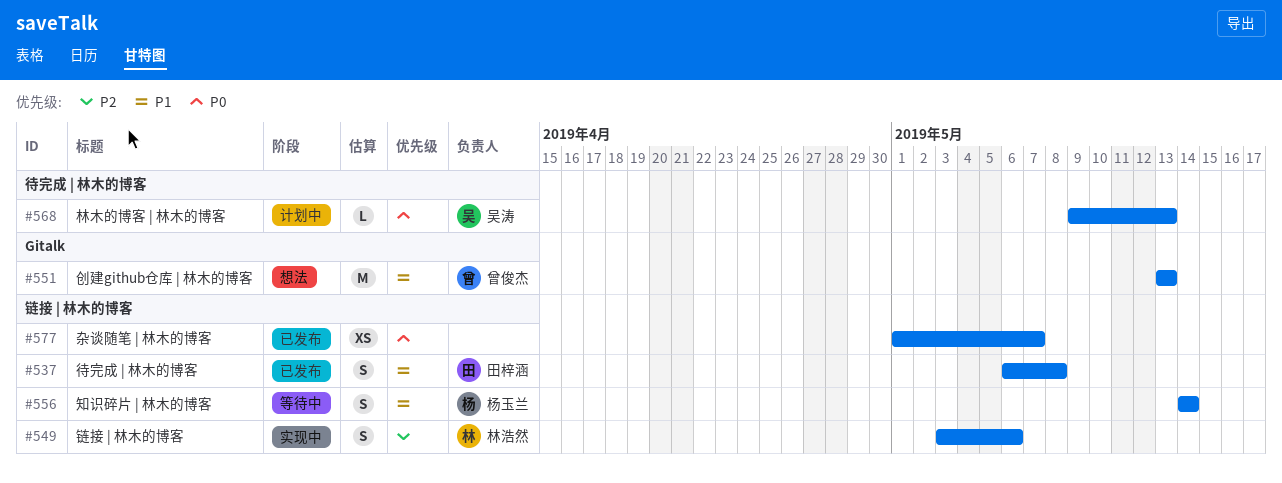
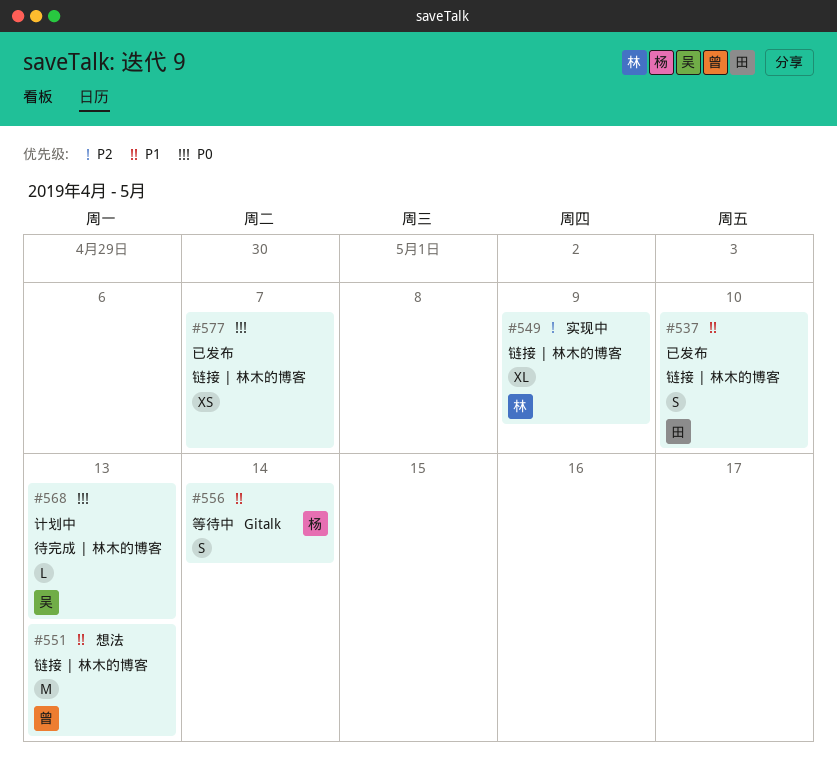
#537, due: May 8 -> May 10
#549, estimate: S -> XL
#549, due: May 6 -> May 9
#551, label: Gitalk -> 链接 | 林木的博客
#556, label: 链接 | 林木的博客 -> Gitalk

